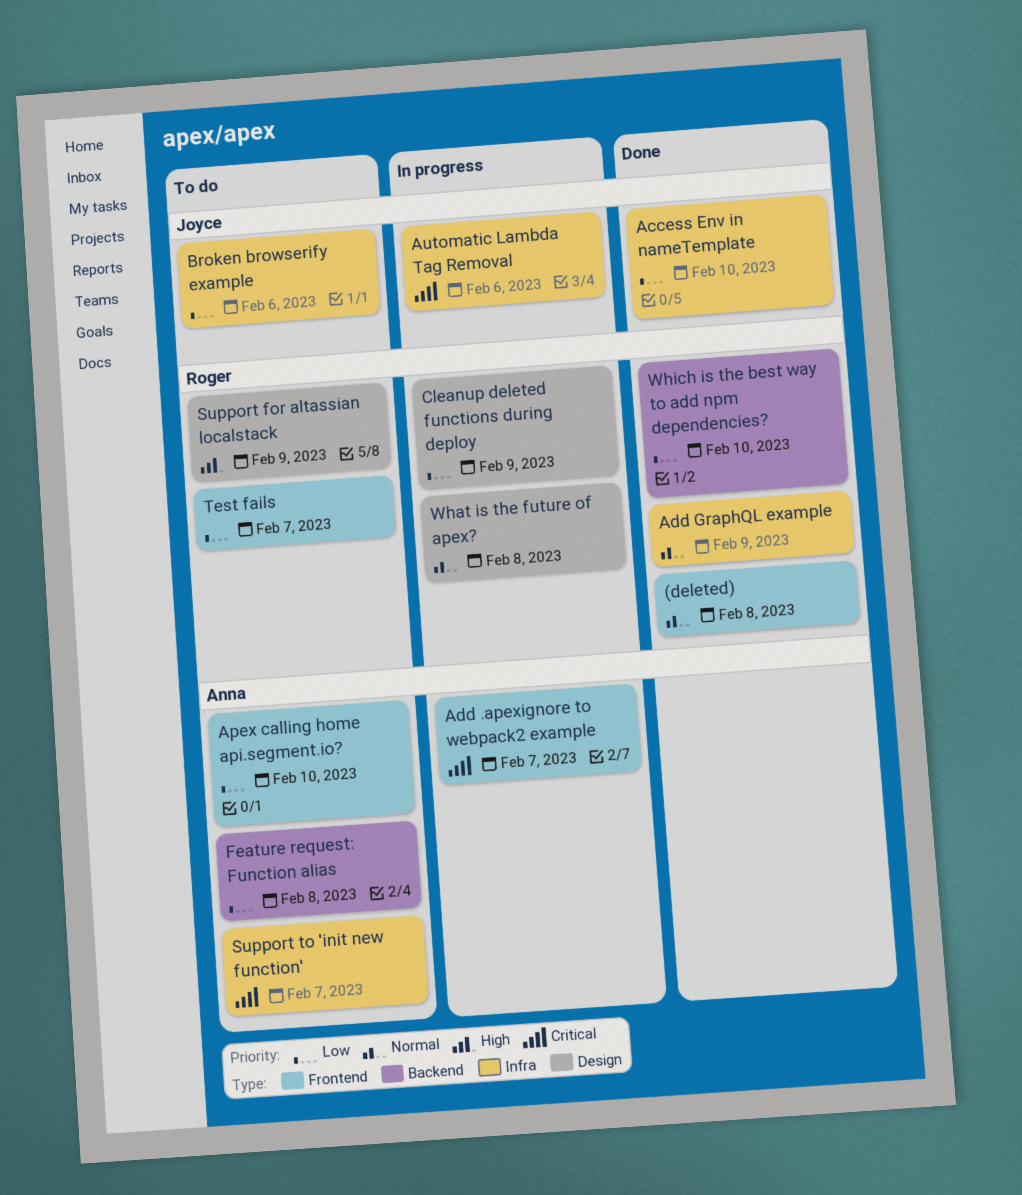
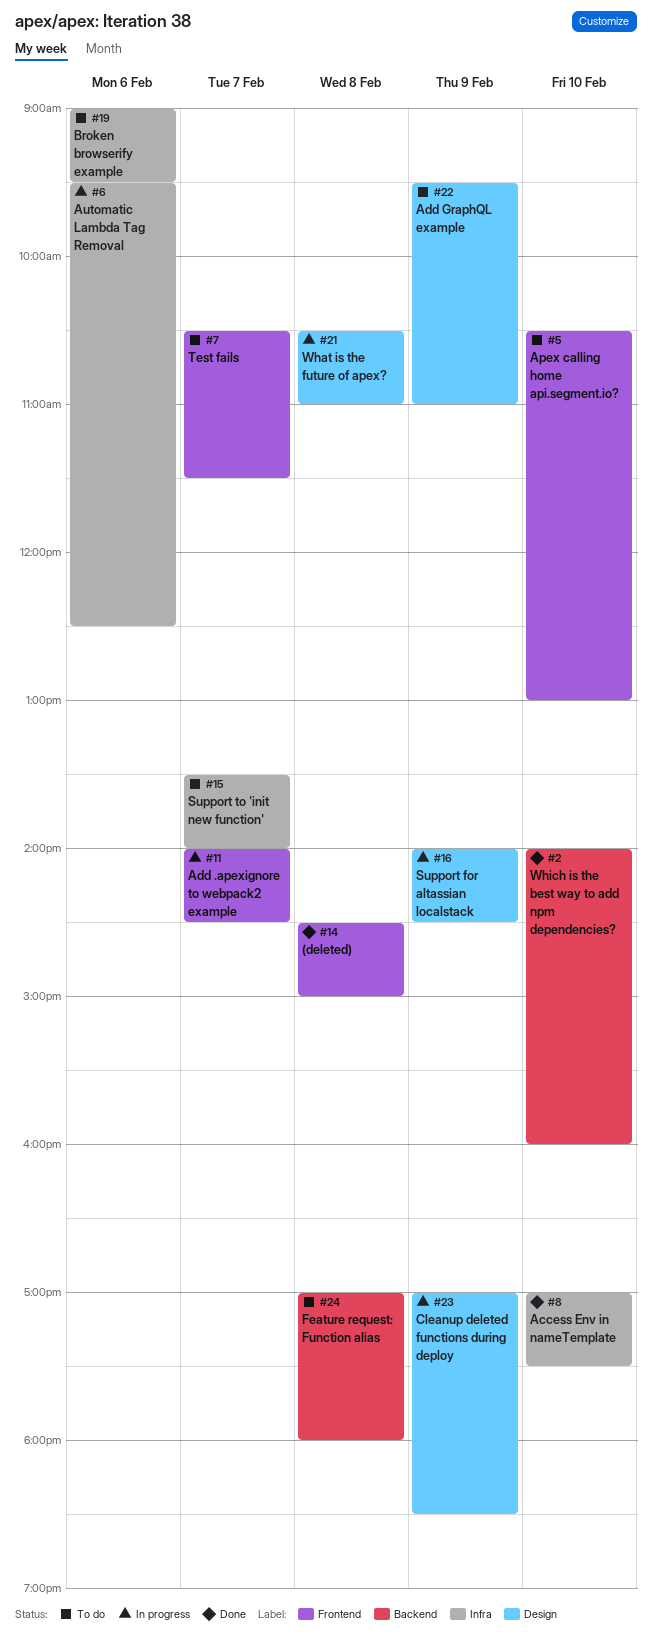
Add GraphQL example, status: Done -> To do
Add GraphQL example, label: Infra -> Design
Support for altassian localstack, status: To do -> In progress

